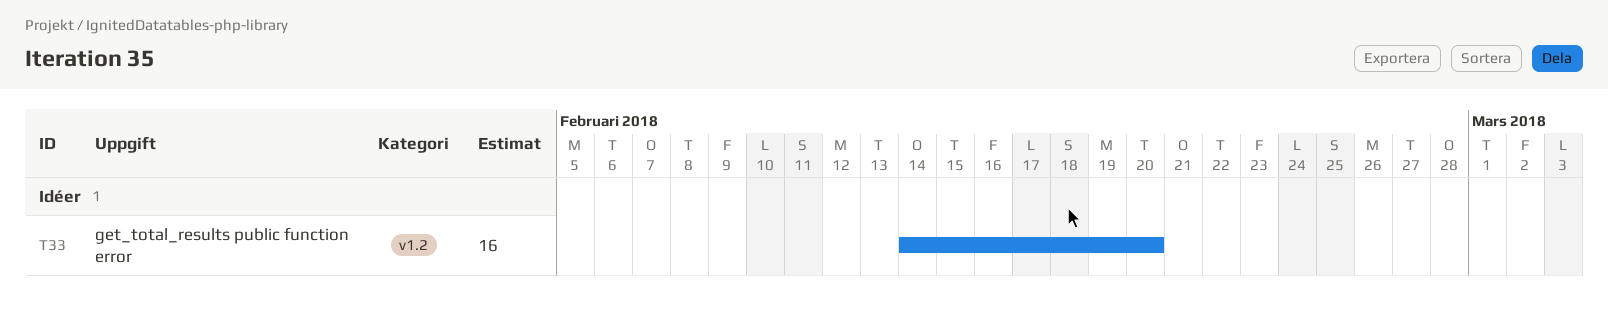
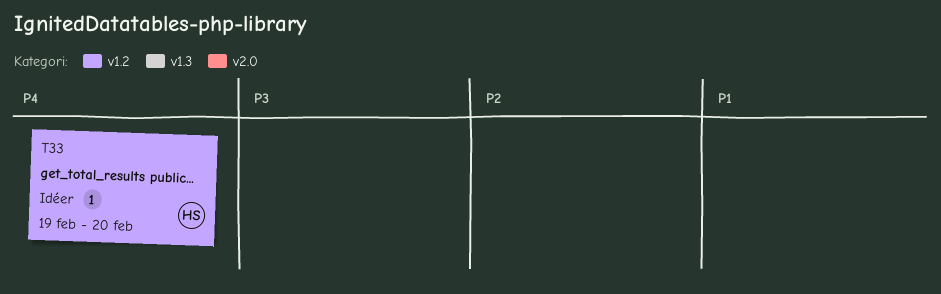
T33, estimate: 16 -> 1
T33, start: Feb 14 -> Feb 19

